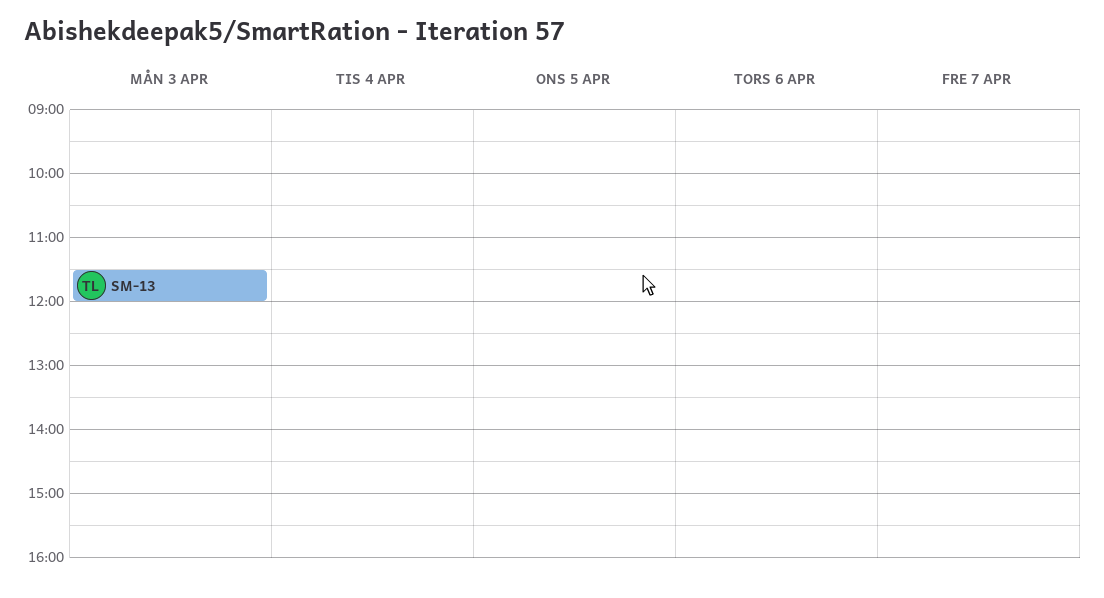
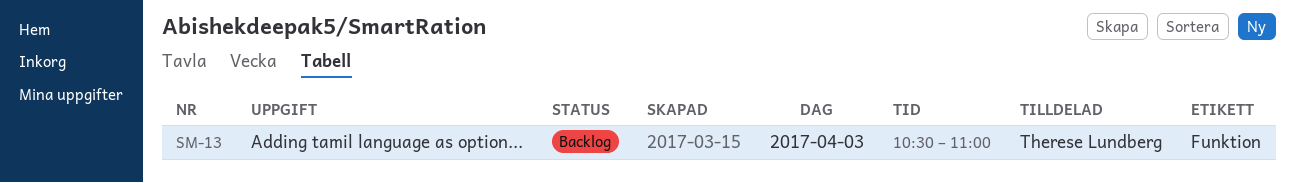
SM-13, begins: 11:30 -> 10:30
SM-13, ends: 12:00 -> 11:00

